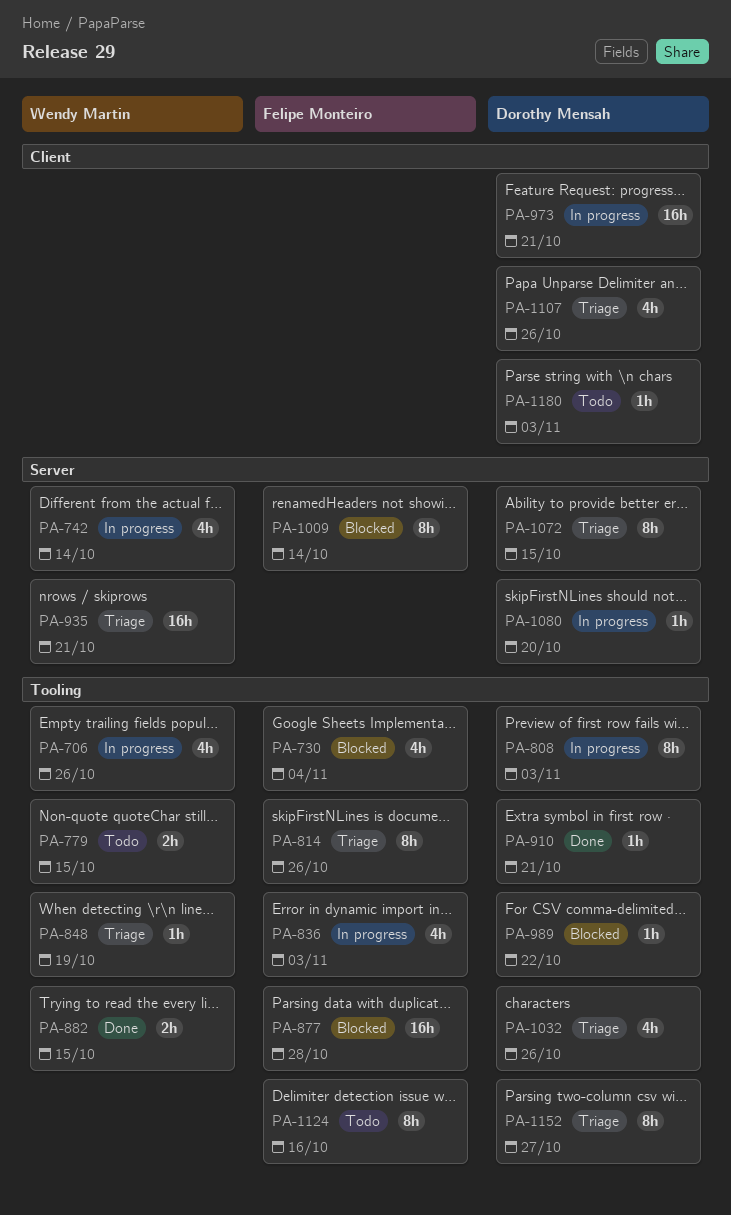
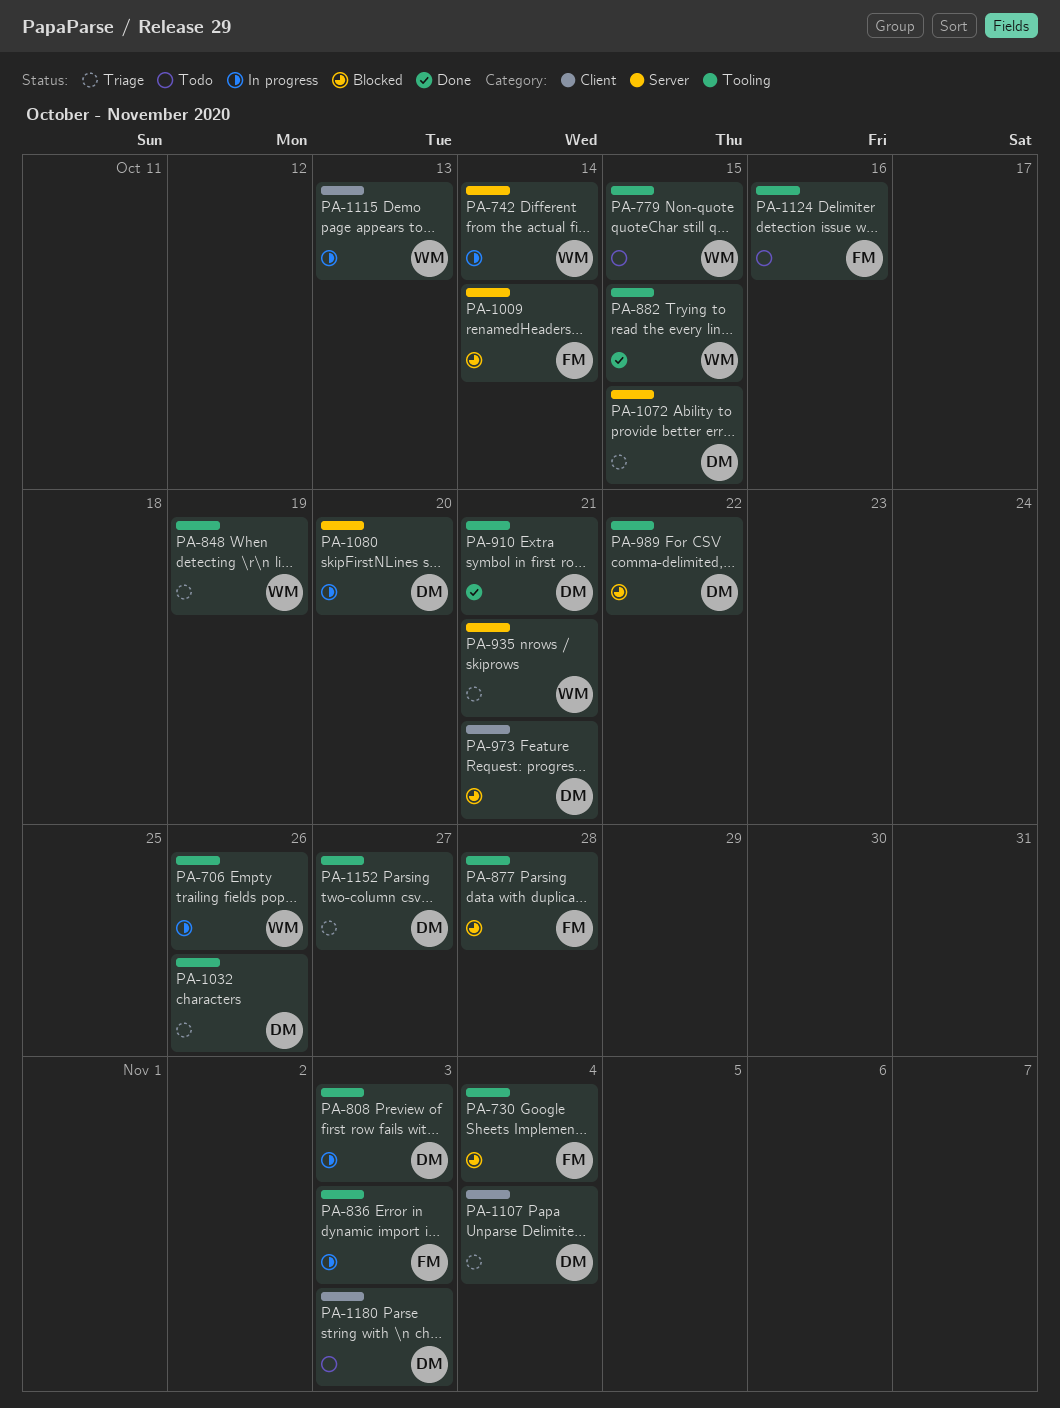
PA-814: present -> none
PA-973, status: In progress -> Blocked
PA-1107, due: Oct 26 -> Nov 4
PA-1115: none -> present

